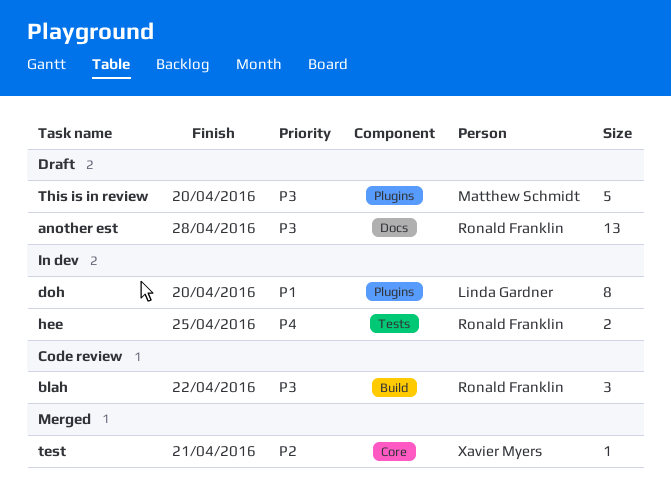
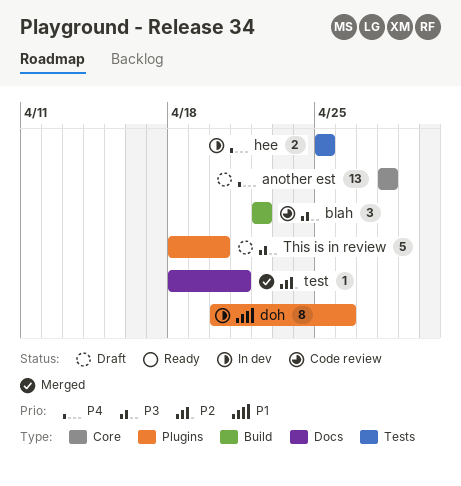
another est, priority: P3 -> P4
another est, label: Docs -> Core
doh, due: Apr 20 -> Apr 26
test, label: Core -> Docs

